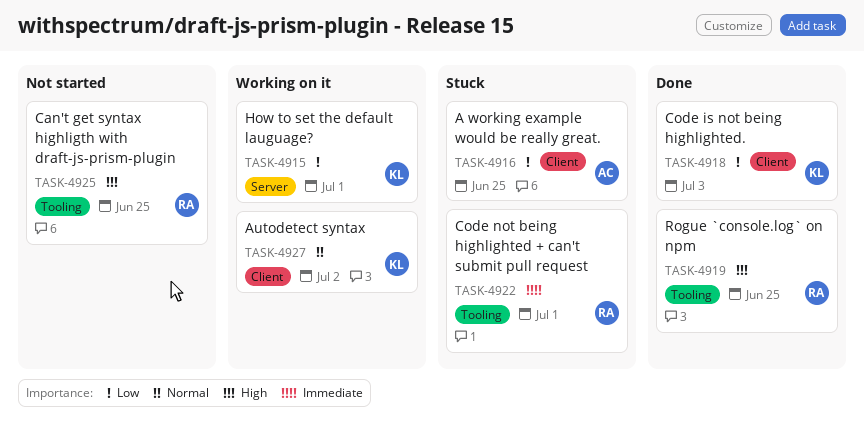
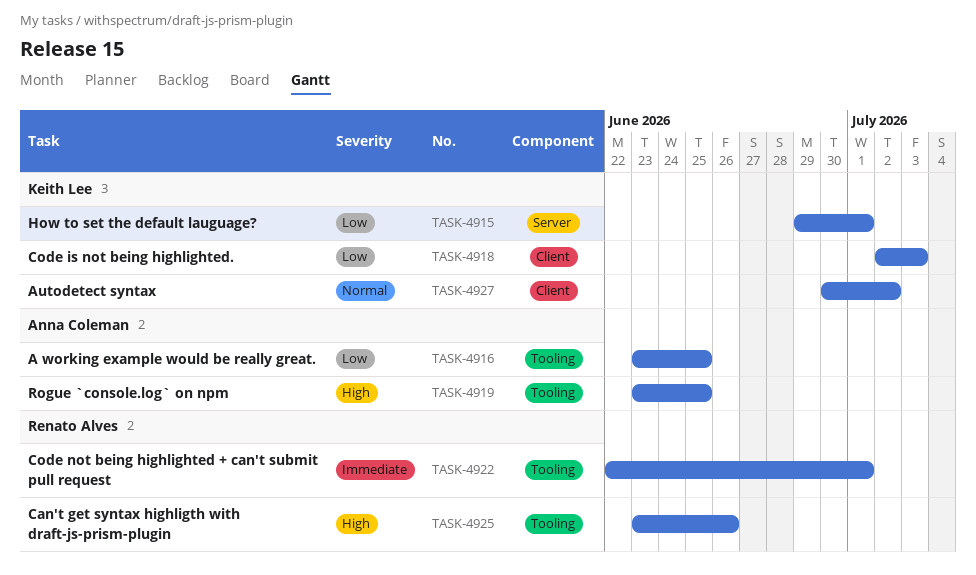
TASK-4916, label: Client -> Tooling
TASK-4919, owner: Renato Alves -> Anna Coleman
TASK-4925, due: Jun 25 -> Jun 26

